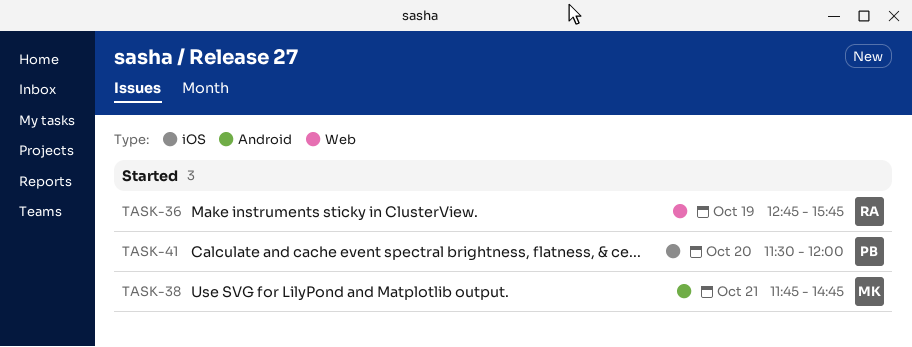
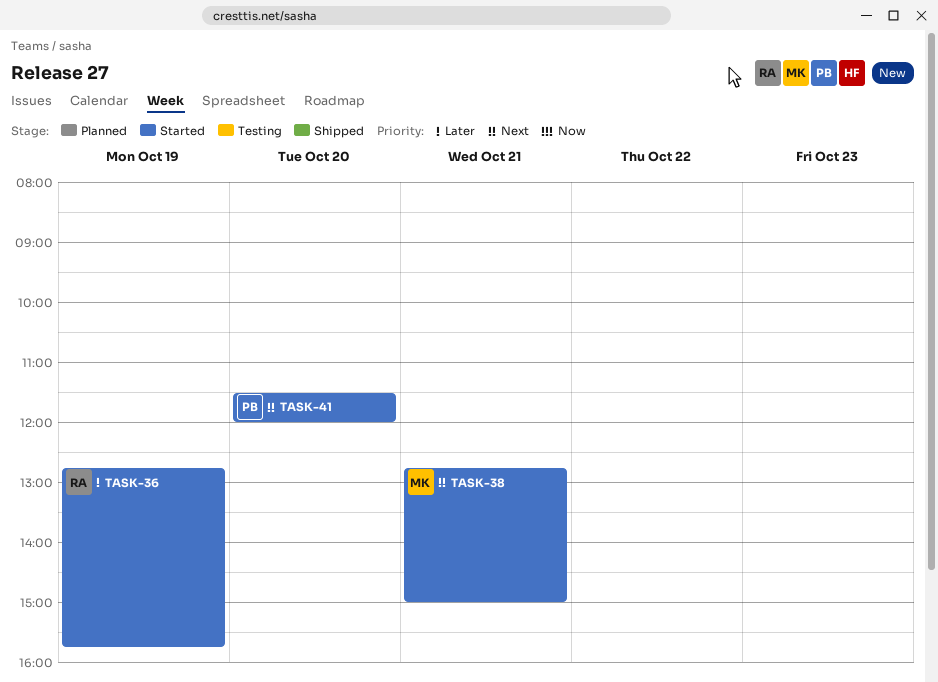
TASK-38, begins: 11:45 -> 12:45
TASK-38, ends: 14:45 -> 15:00

